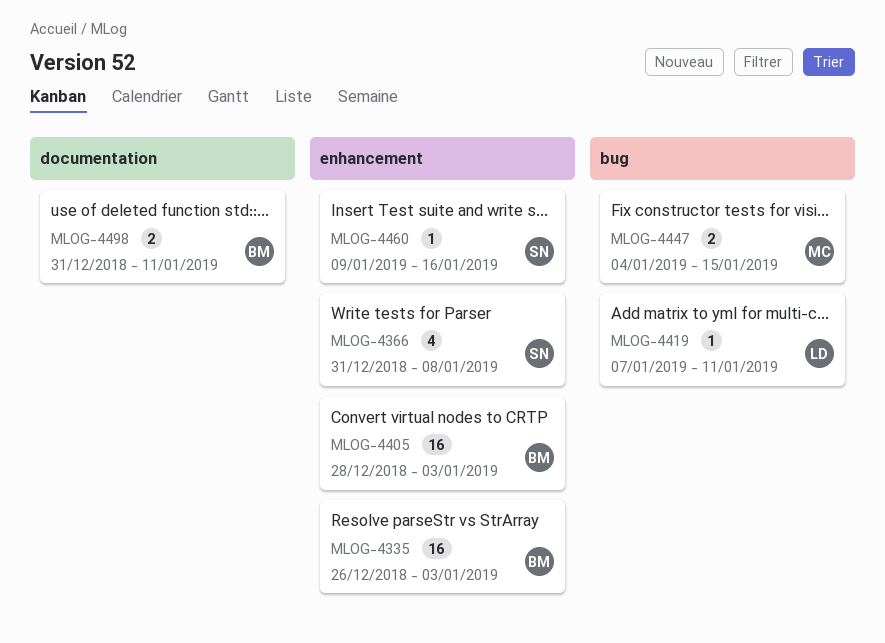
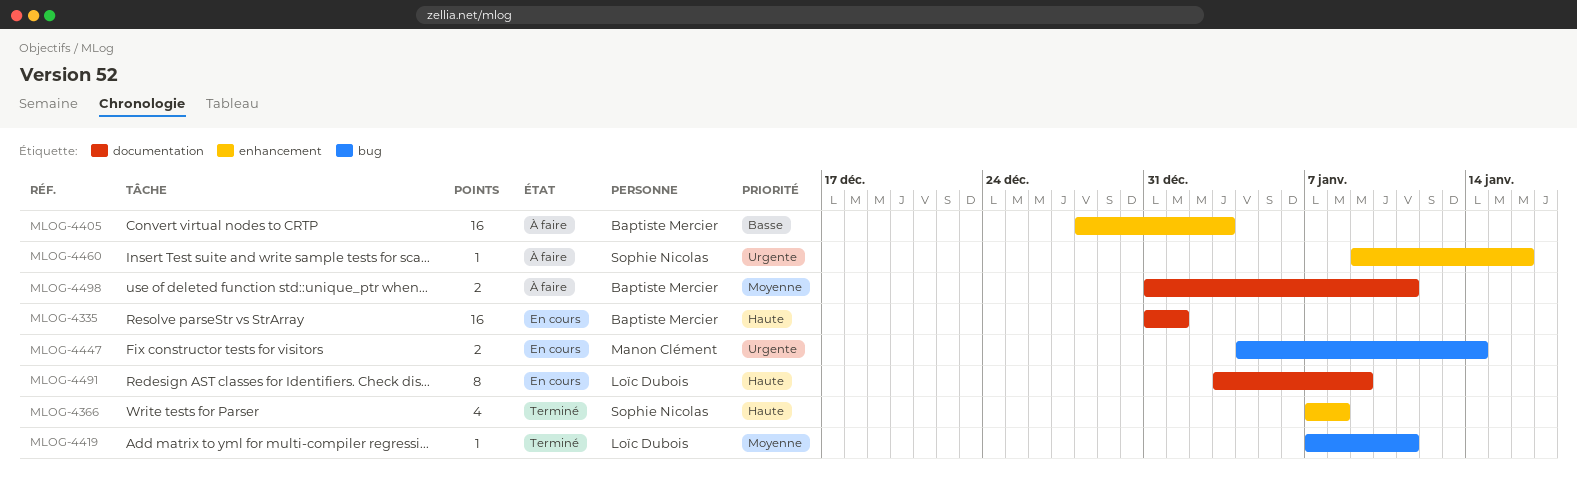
MLOG-4335, label: enhancement -> documentation
MLOG-4335, start: Dec 26 -> Dec 31
MLOG-4335, due: Jan 3 -> Jan 1
MLOG-4366, start: Dec 31 -> Jan 7
MLOG-4447, due: Jan 15 -> Jan 14
MLOG-4491: none -> present

